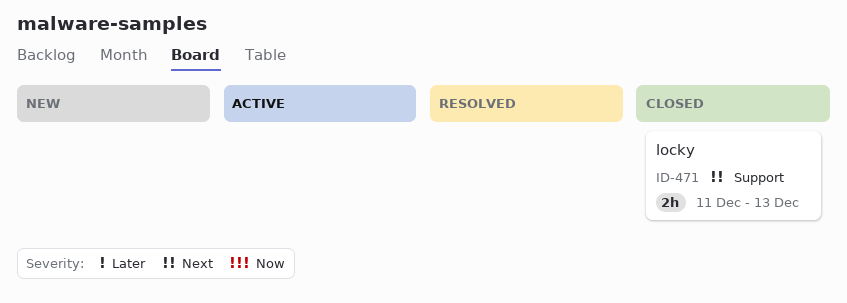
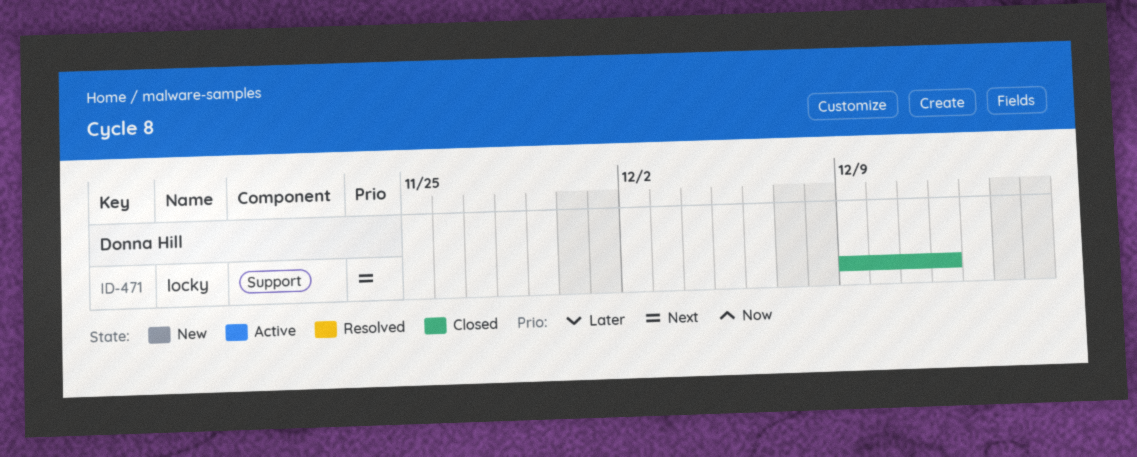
ID-471, start: Dec 11 -> Dec 9
ID-471, due: Dec 13 -> Dec 12

